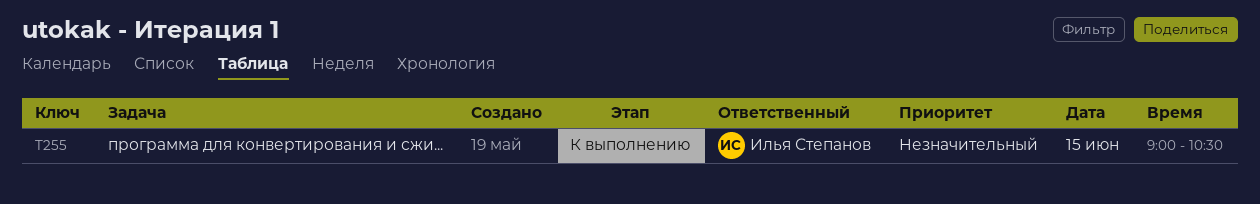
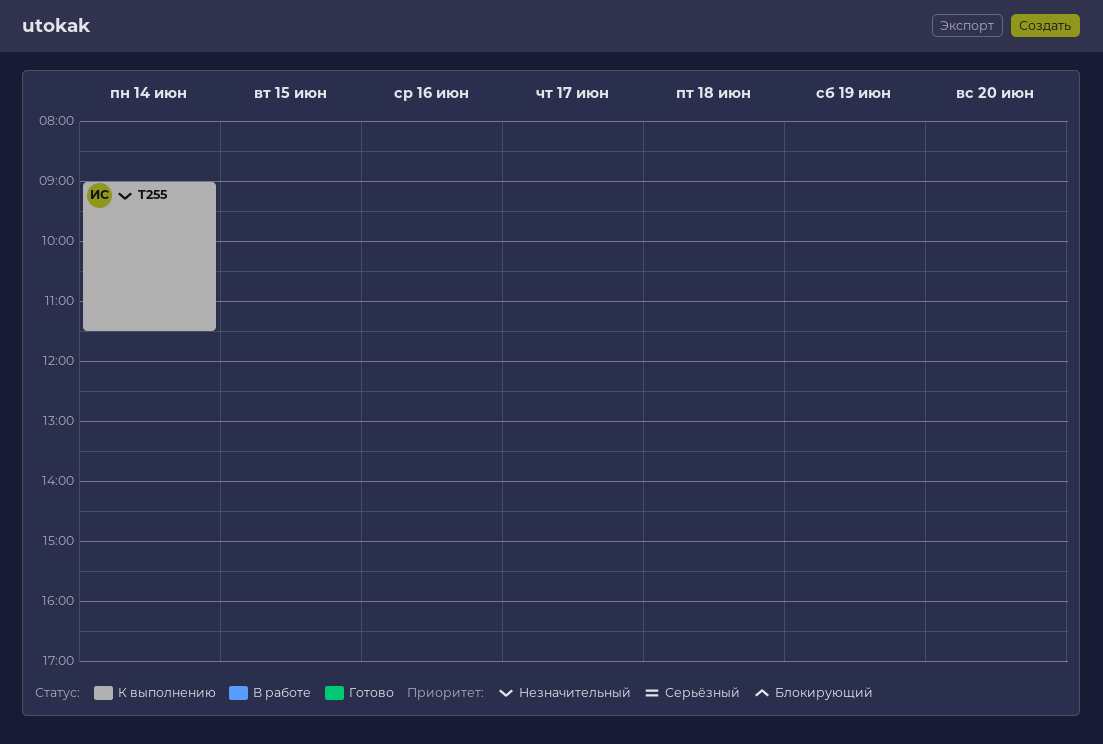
T255, day: Jun 15 -> Jun 14
T255, ends: 10:30 -> 11:30

